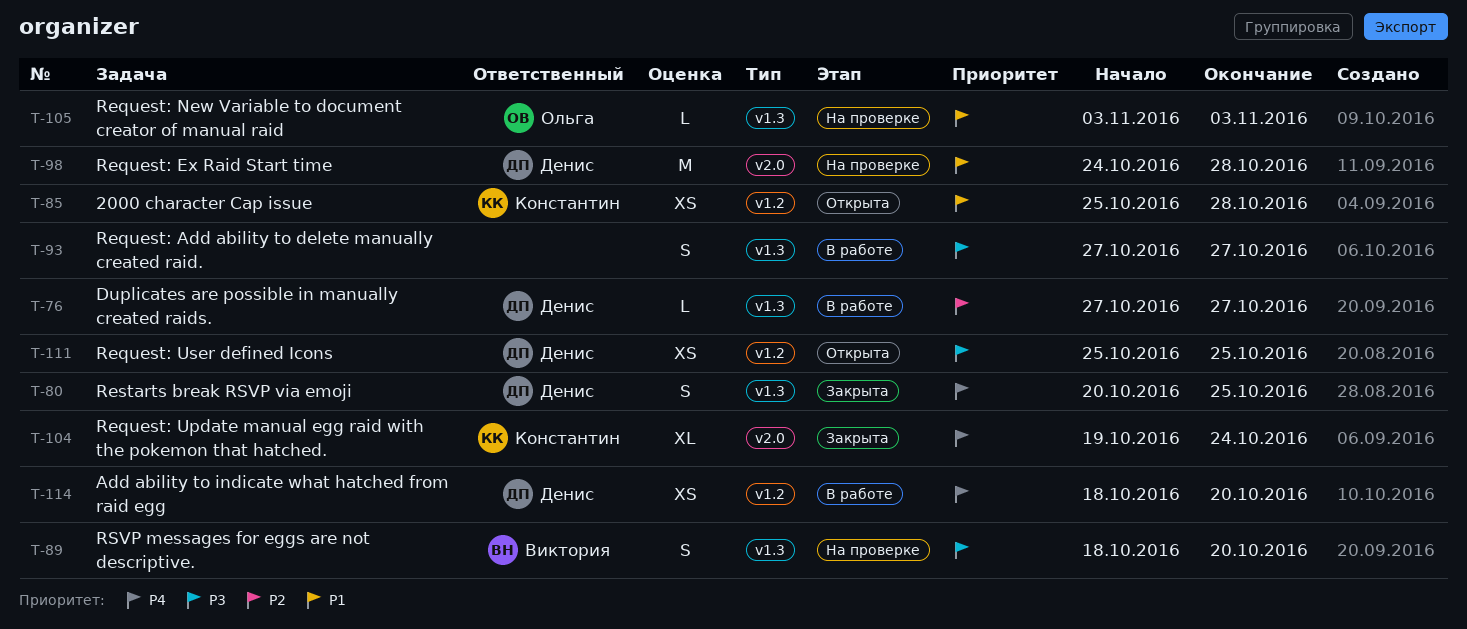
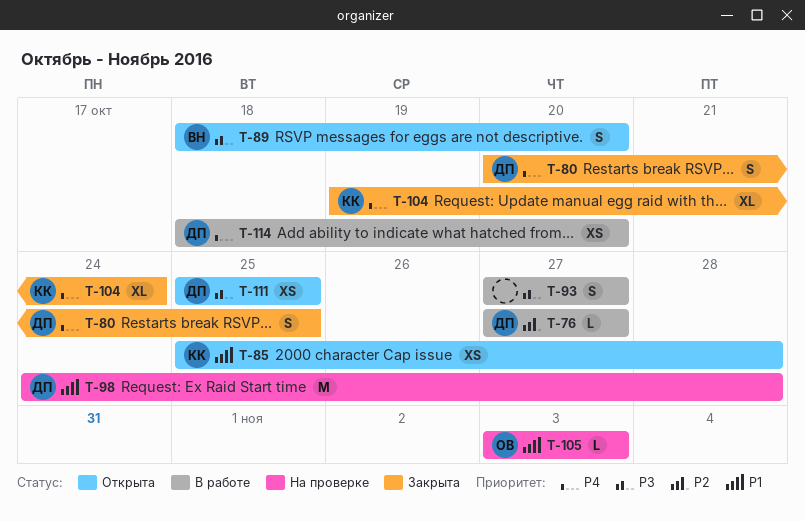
T-89, status: На проверке -> Открыта

